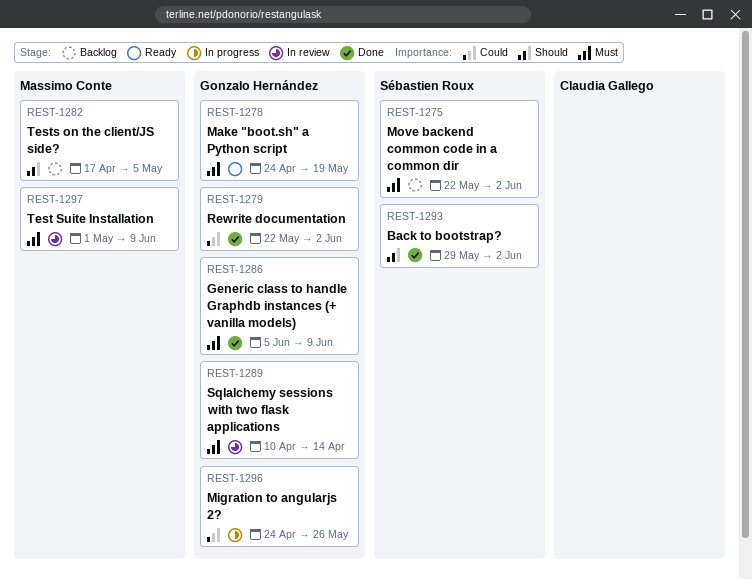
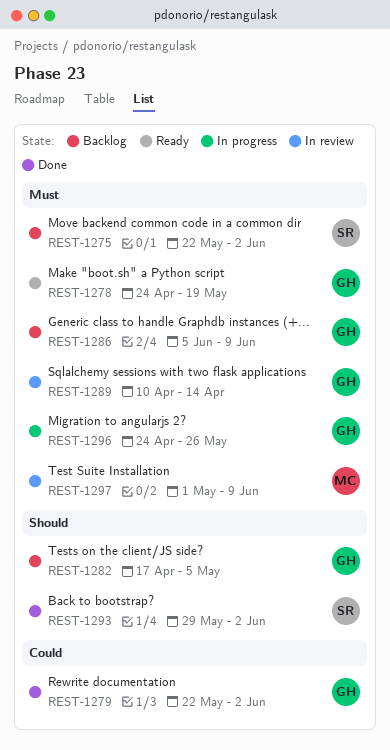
REST-1282, owner: Massimo Conte -> Gonzalo Hernández
REST-1286, status: Done -> Backlog
REST-1296, priority: Could -> Must

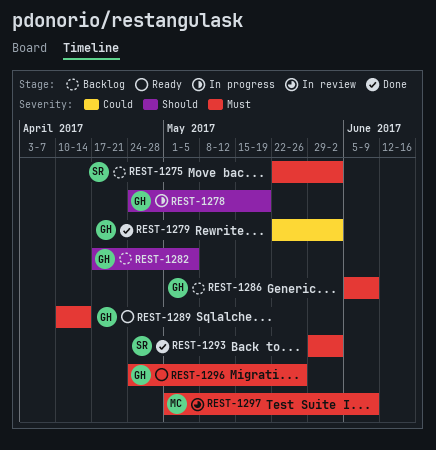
REST-1278, status: Ready -> In progress
REST-1278, priority: Must -> Should
REST-1289, status: In review -> Ready
REST-1293, priority: Should -> Must
REST-1296, status: In progress -> Ready

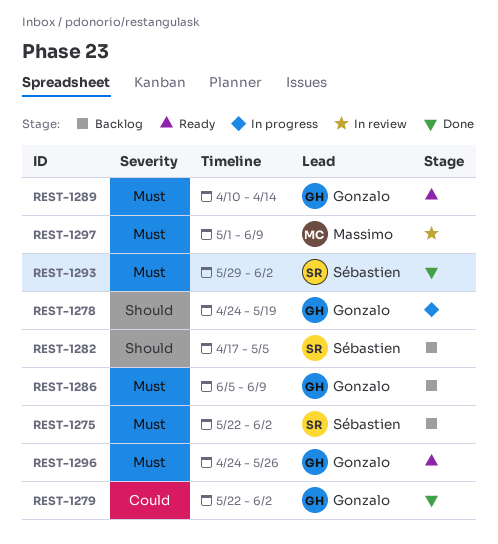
REST-1282, owner: Gonzalo -> Sébastien

